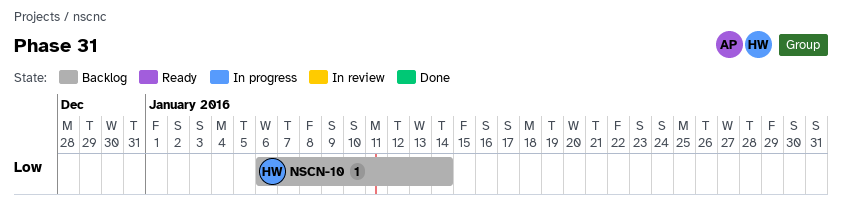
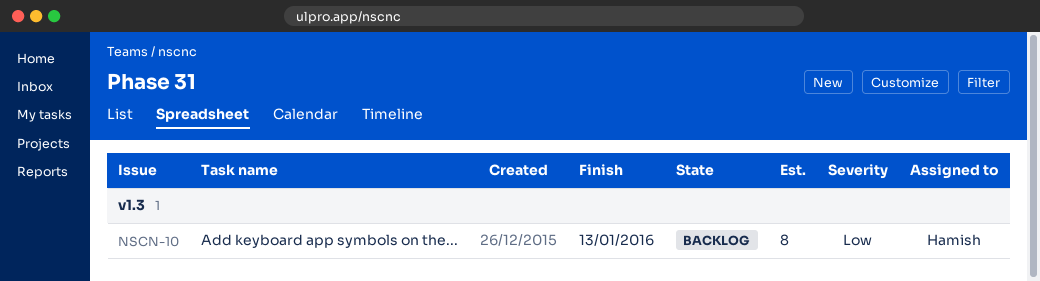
NSCN-10, estimate: 1 -> 8
NSCN-10, due: Jan 14 -> Jan 13

